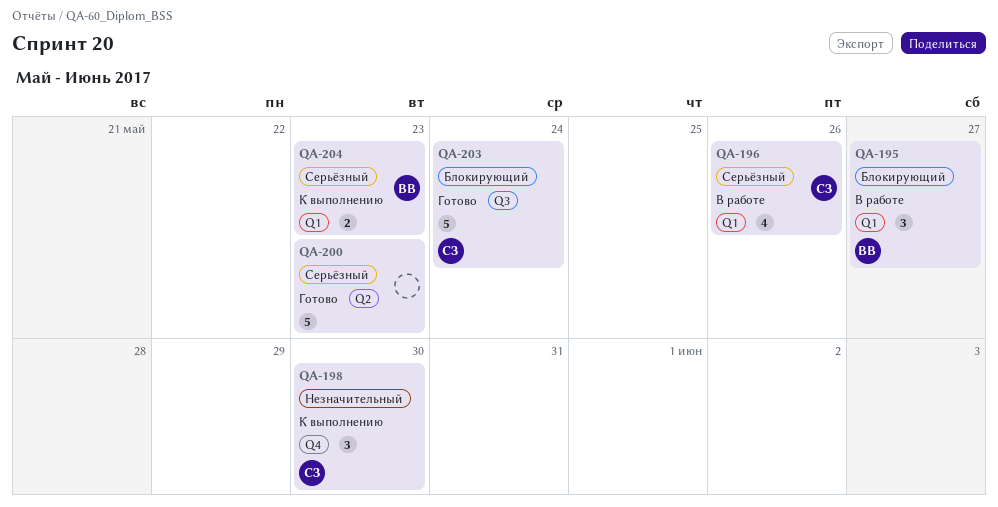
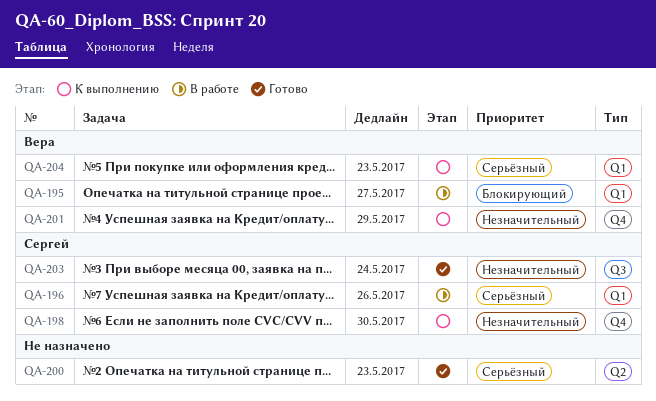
QA-201: none -> present
QA-203, priority: Блокирующий -> Незначительный

